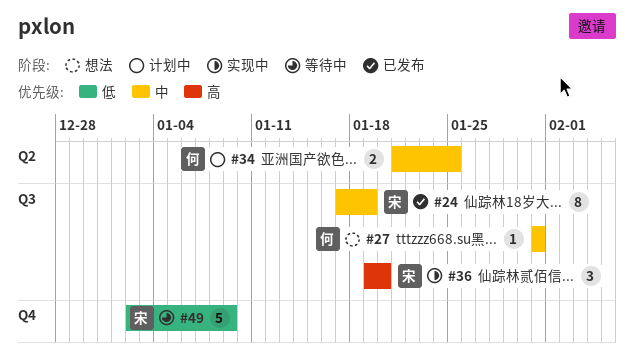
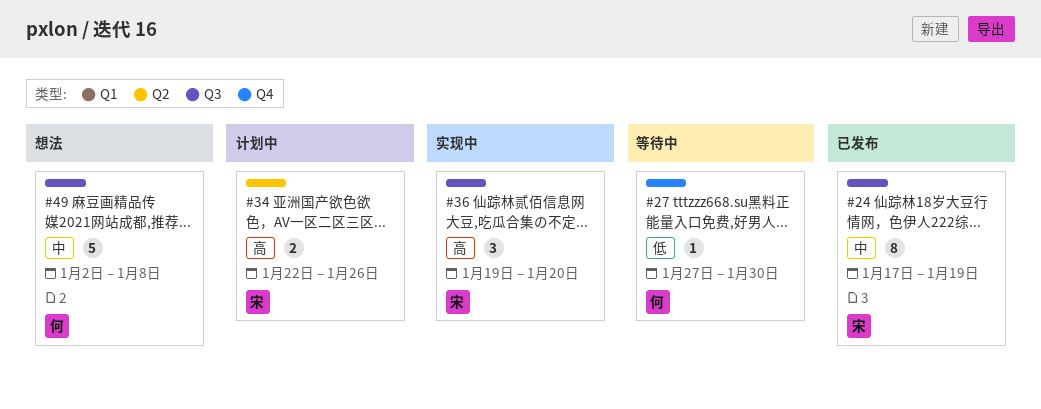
#27, status: 想法 -> 等待中
#27, priority: 中 -> 低
#27, label: Q3 -> Q4
#27, start: Jan 31 -> Jan 27
#27, due: Jan 31 -> Jan 30
#34, owner: 何 -> 宋
#34, priority: 中 -> 高
#34, start: Jan 21 -> Jan 22
#34, due: Jan 25 -> Jan 26
#49, status: 等待中 -> 想法
#49, owner: 宋 -> 何
#49, priority: 低 -> 中
#49, label: Q4 -> Q3
#49, due: Jan 9 -> Jan 8

